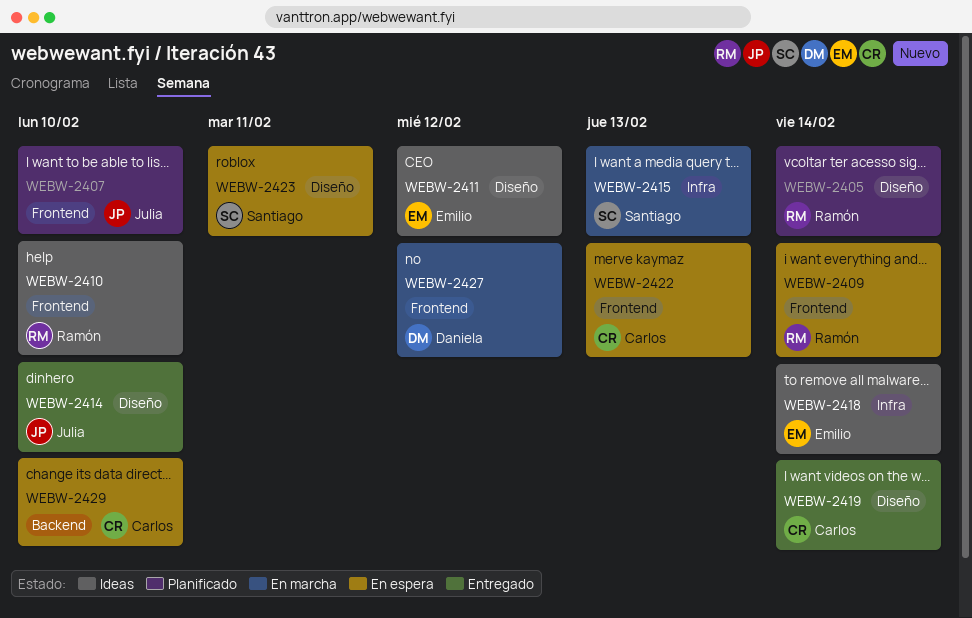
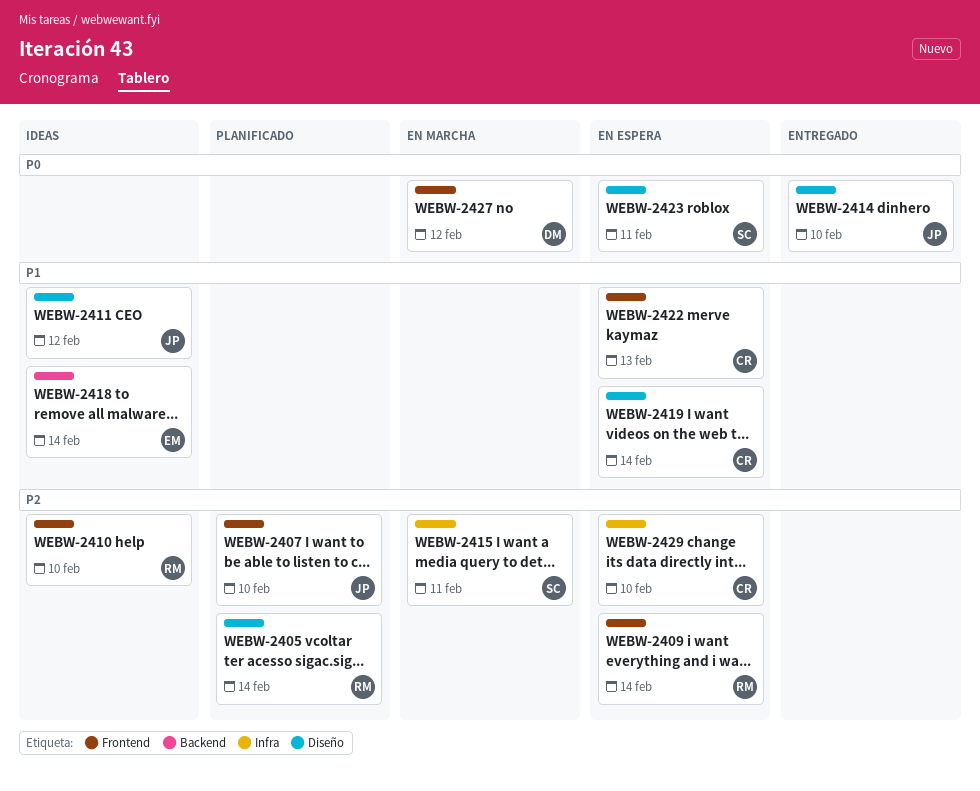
WEBW-2411, owner: Emilio -> Julia
WEBW-2415, due: Feb 13 -> Feb 11
WEBW-2418, label: Infra -> Backend
WEBW-2419, status: Entregado -> En espera
WEBW-2429, label: Backend -> Infra

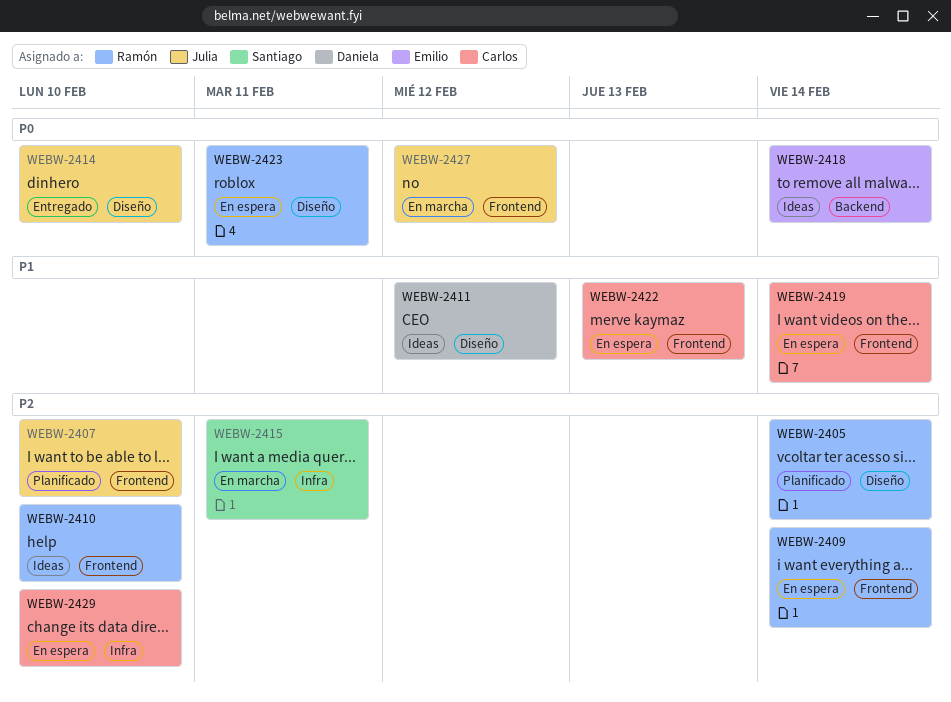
WEBW-2411, owner: Julia -> Daniela
WEBW-2418, priority: P1 -> P0
WEBW-2419, label: Diseño -> Frontend
WEBW-2423, owner: Santiago -> Ramón
WEBW-2427, owner: Daniela -> Julia

